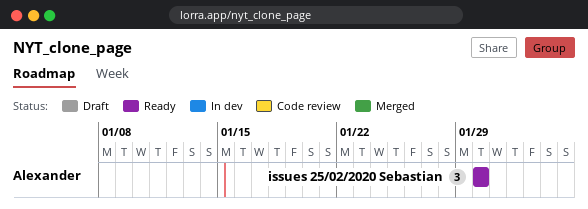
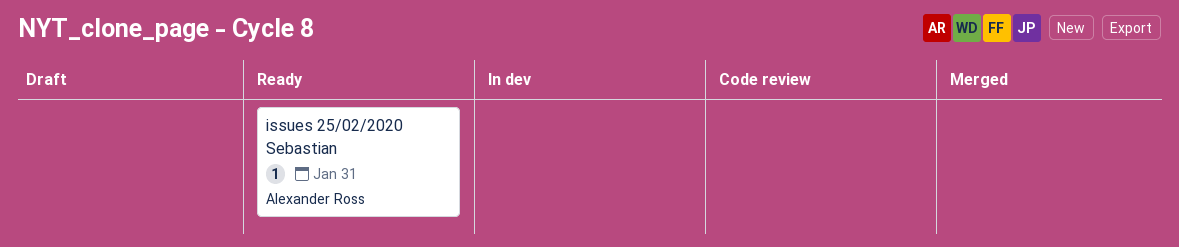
issues 25/02/2020 Sebastian, estimate: 3 -> 1
issues 25/02/2020 Sebastian, due: Jan 30 -> Jan 31

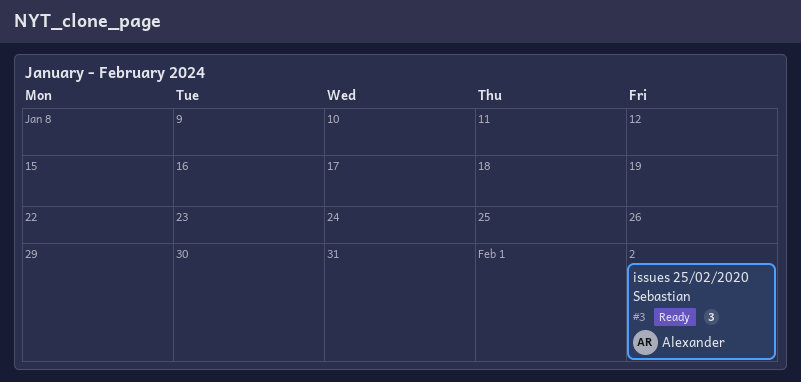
issues 25/02/2020 Sebastian, estimate: 1 -> 3
issues 25/02/2020 Sebastian, due: Jan 31 -> Feb 2

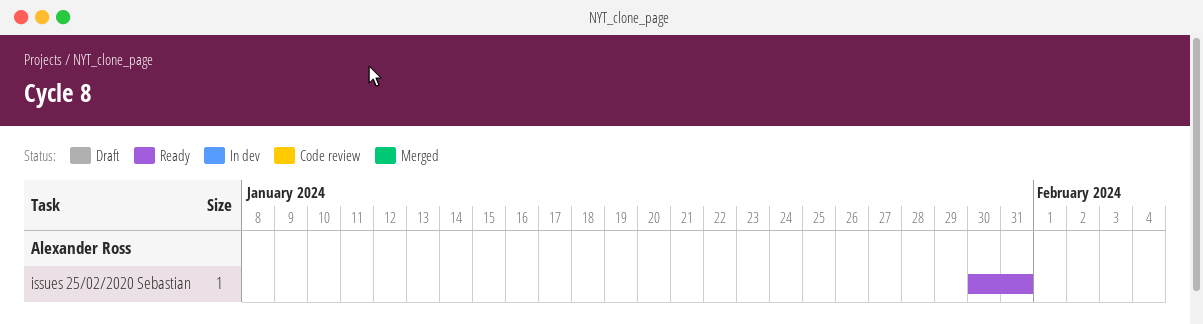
issues 25/02/2020 Sebastian, estimate: 3 -> 1
issues 25/02/2020 Sebastian, due: Feb 2 -> Jan 31

